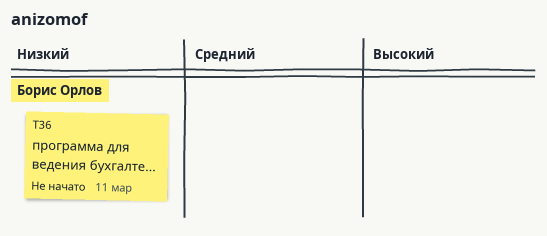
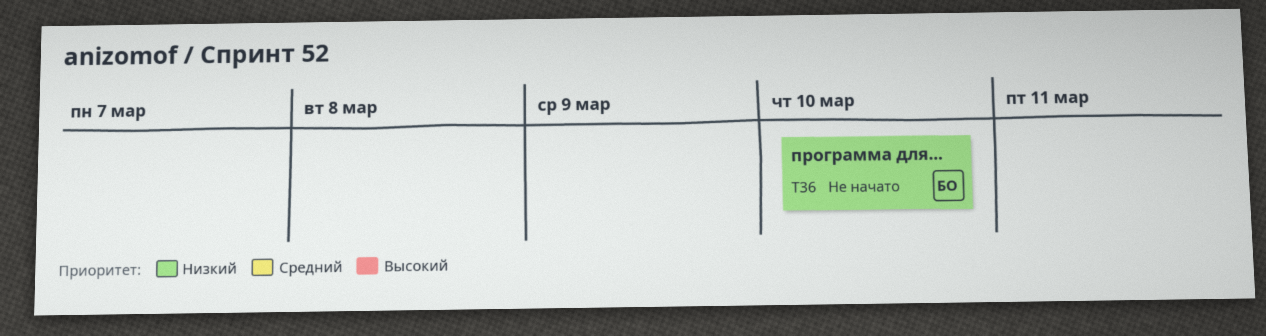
T36, due: Mar 11 -> Mar 10

